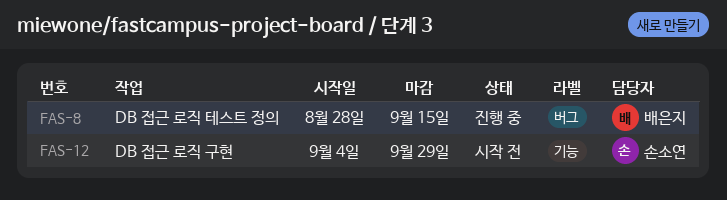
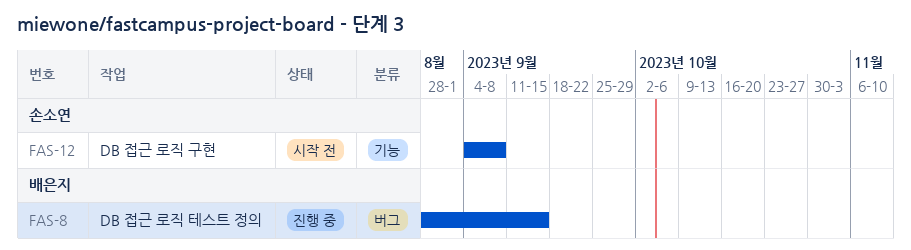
FAS-12, due: Sep 29 -> Sep 8

